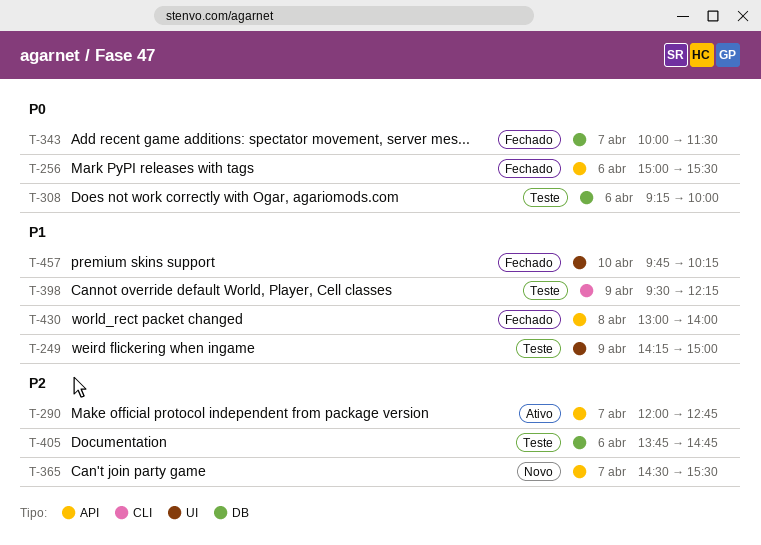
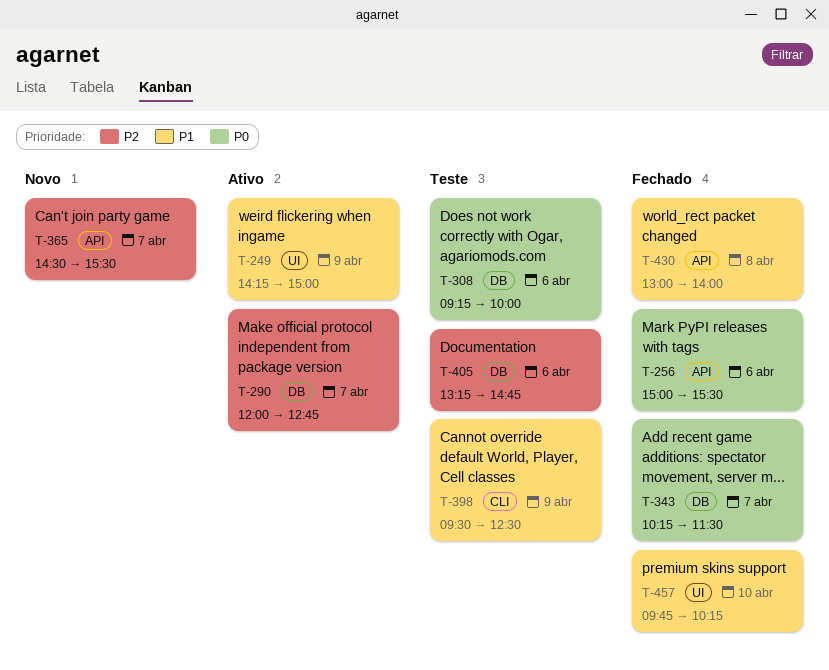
T-249, status: Teste -> Ativo
T-290, label: API -> DB
T-343, begins: 10:00 -> 10:15
T-398, ends: 12:15 -> 12:30
T-405, begins: 13:45 -> 13:15

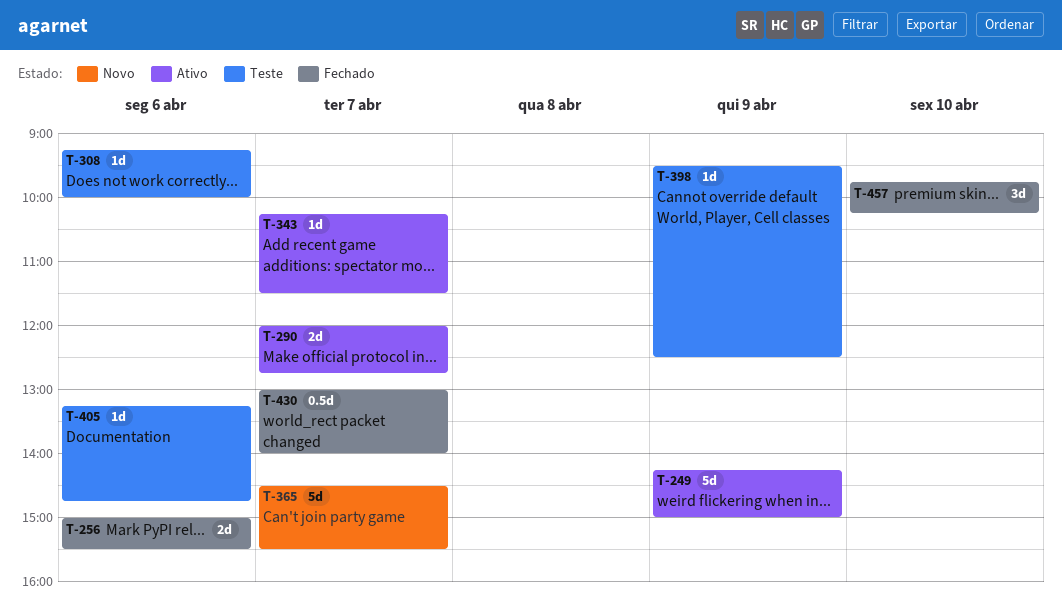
T-343, status: Fechado -> Ativo
T-430, day: Apr 8 -> Apr 7

